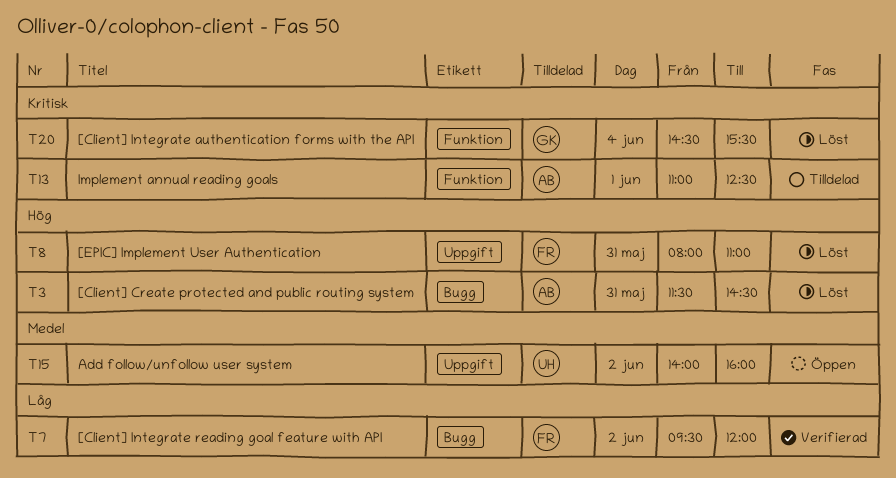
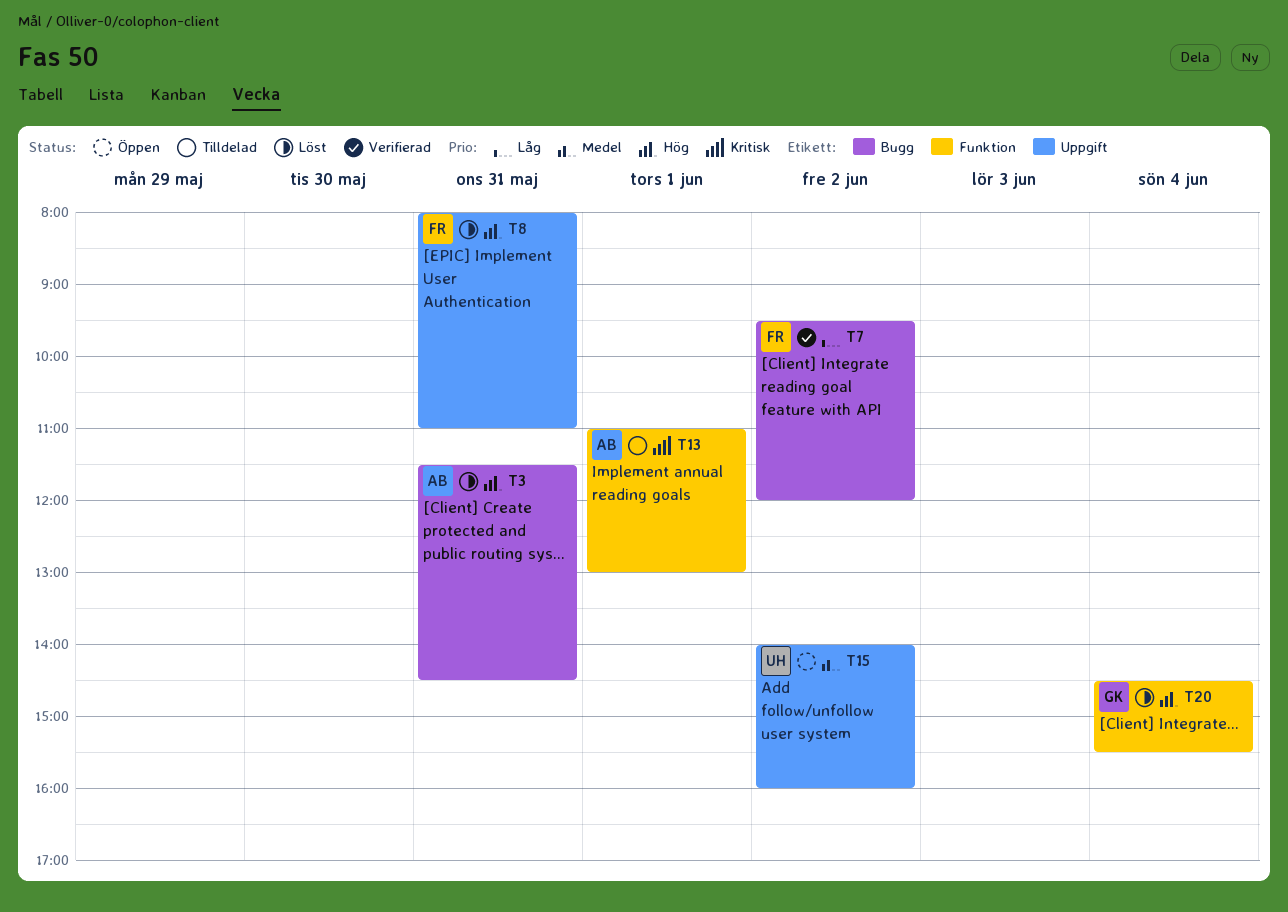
T13, ends: 12:30 -> 13:00
T20, priority: Kritisk -> Hög

